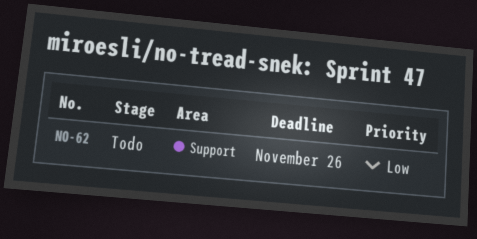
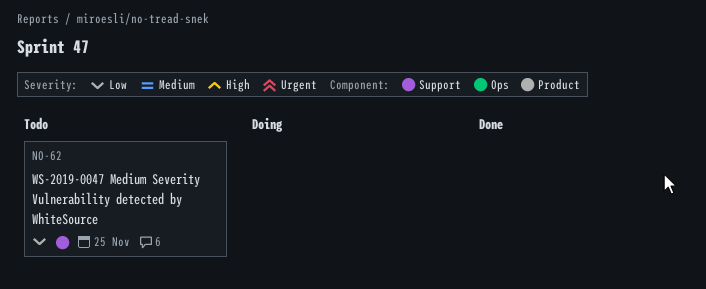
NO-62, due: Nov 26 -> Nov 25

